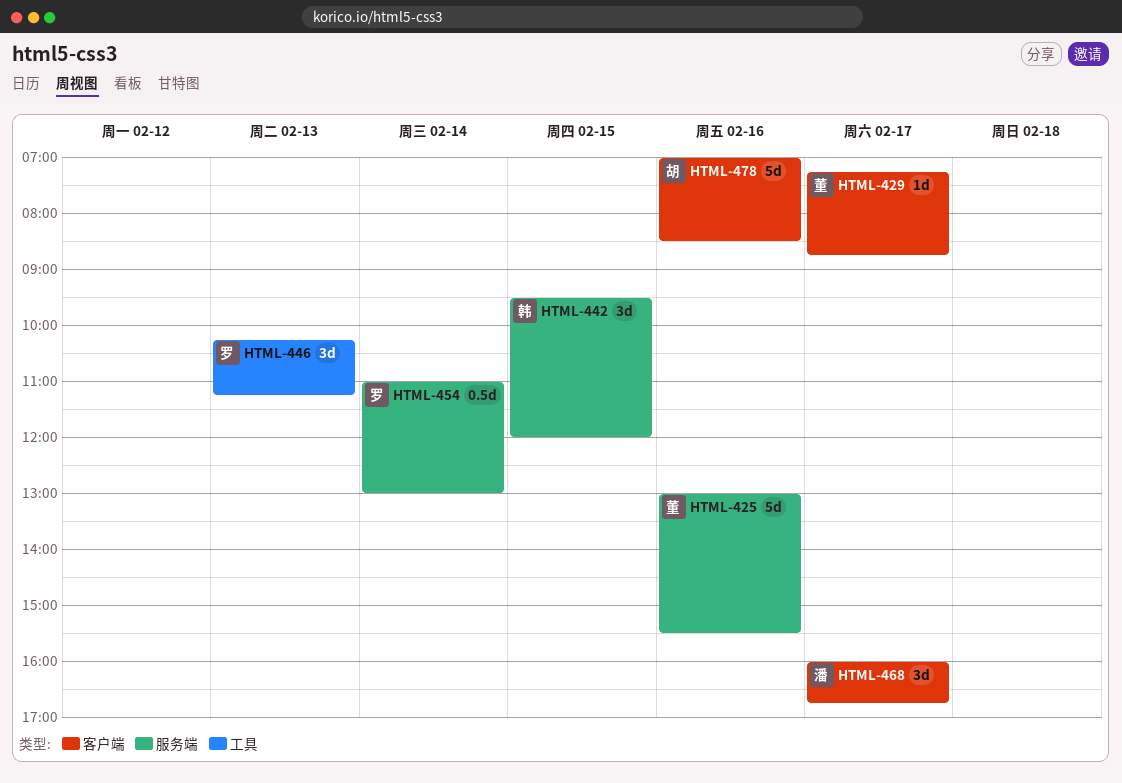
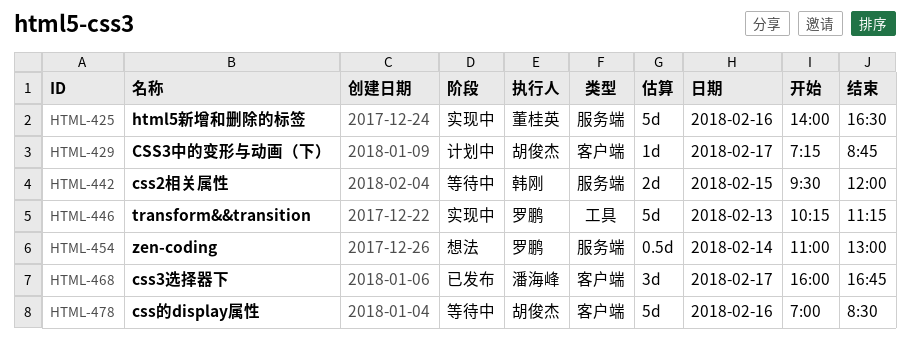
HTML-425, begins: 13:00 -> 14:00
HTML-425, ends: 15:30 -> 16:30
HTML-429, owner: 董桂英 -> 胡俊杰
HTML-442, estimate: 3d -> 2d
HTML-446, estimate: 3d -> 5d

